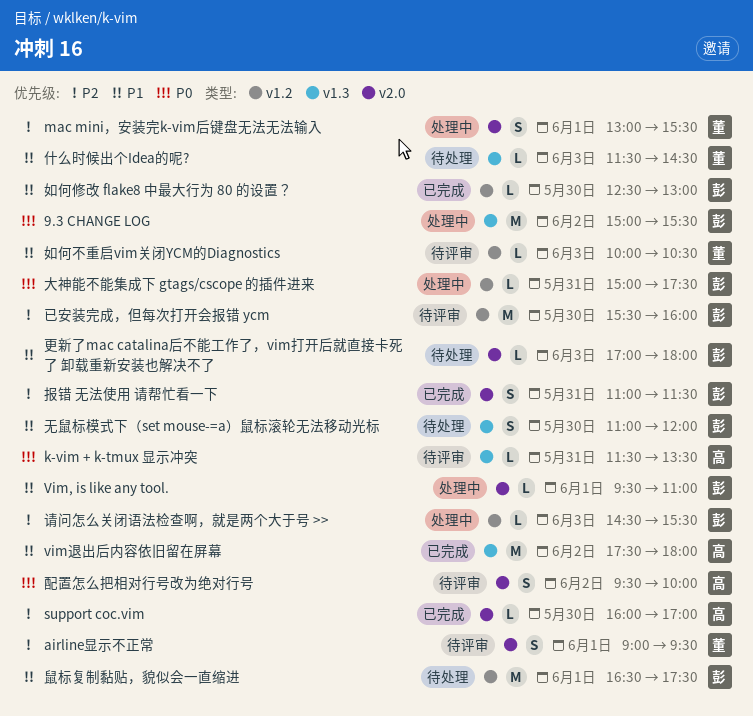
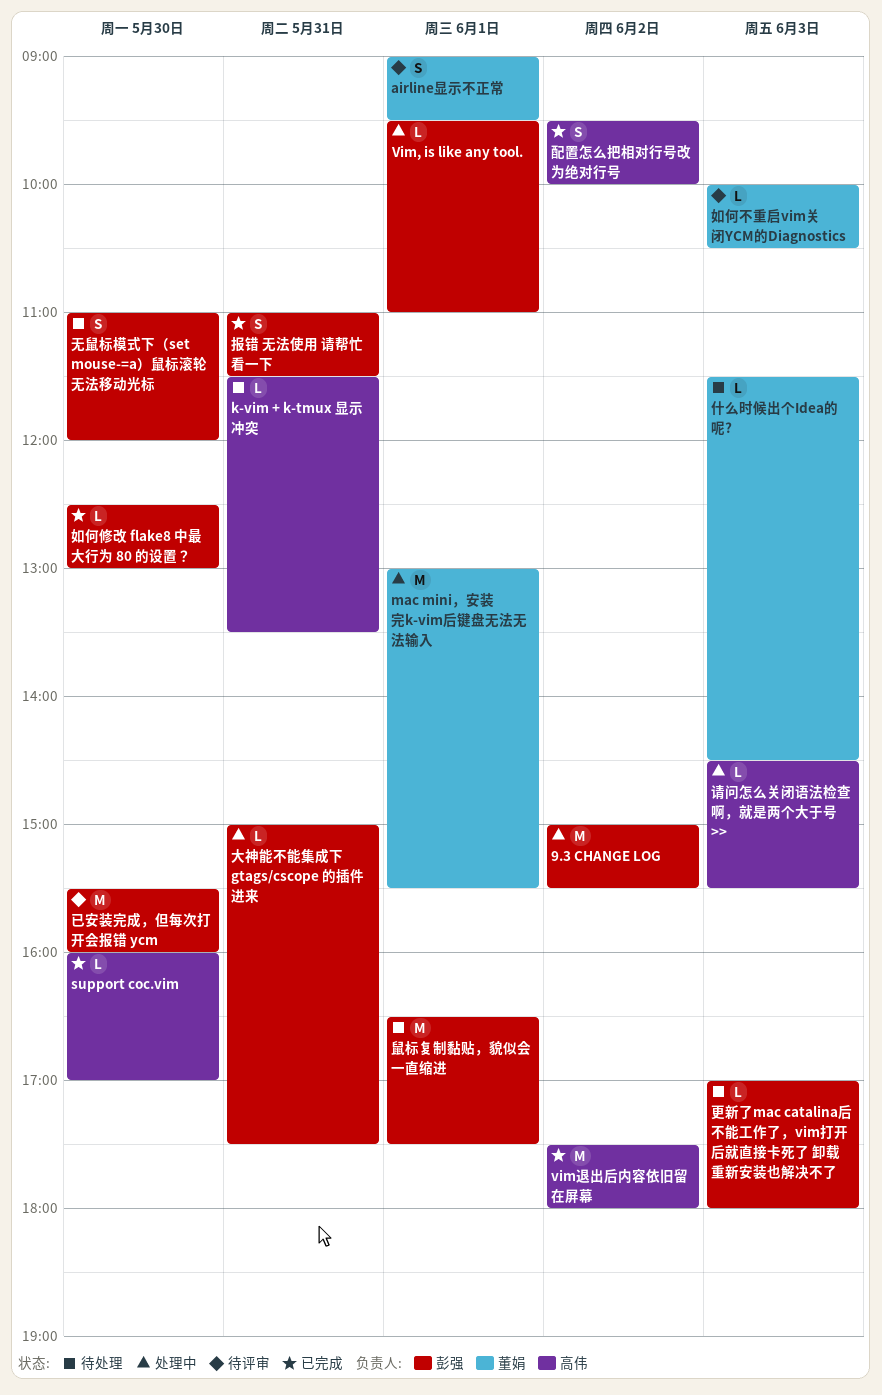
k-vim + k-tmux 显示冲突, status: 待评审 -> 待处理
mac mini，安装完k-vim后键盘无法无法输入, estimate: S -> M
请问怎么关闭语法检查啊，就是两个大于号 >>, owner: 彭强 -> 高伟
配置怎么把相对行号改为绝对行号, status: 待评审 -> 已完成

